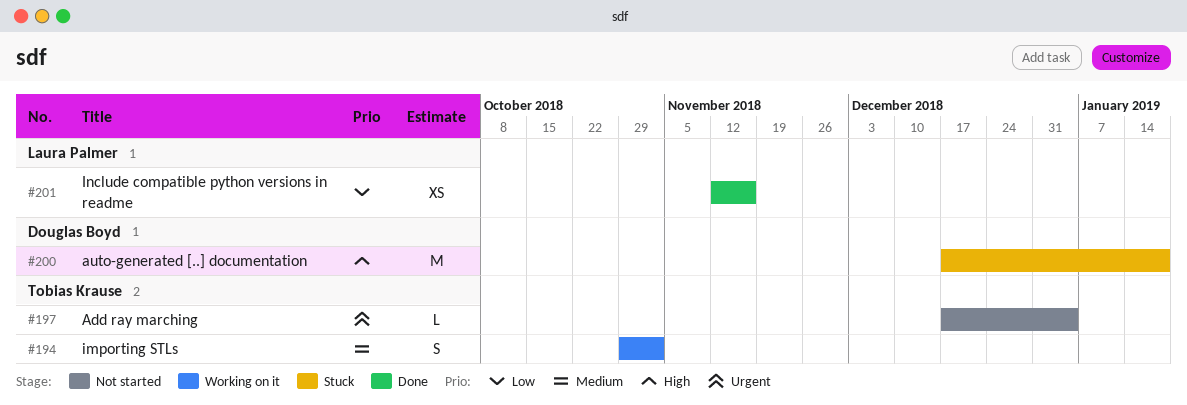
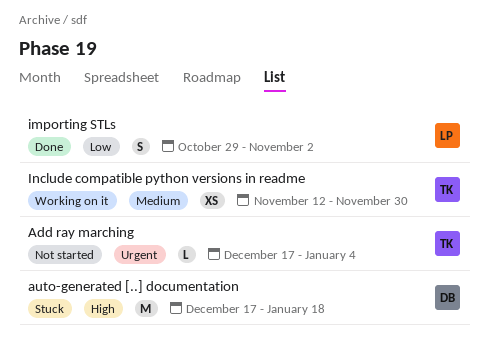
importing STLs, status: Working on it -> Done
importing STLs, owner: Tobias Krause -> Laura Palmer
importing STLs, priority: Medium -> Low
Include compatible python versions in readme, status: Done -> Working on it
Include compatible python versions in readme, owner: Laura Palmer -> Tobias Krause
Include compatible python versions in readme, priority: Low -> Medium
Include compatible python versions in readme, due: Nov 16 -> Nov 30

